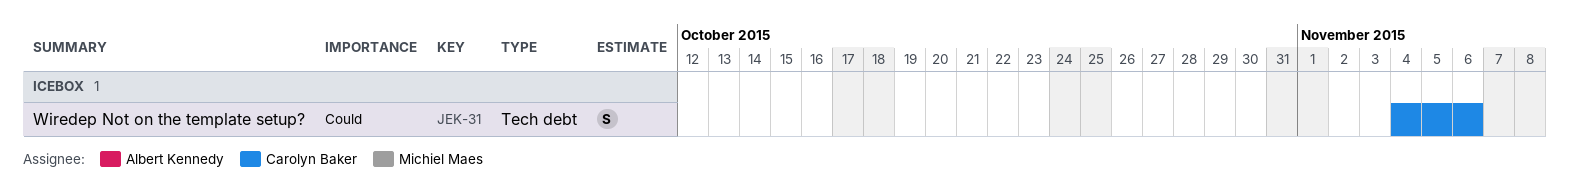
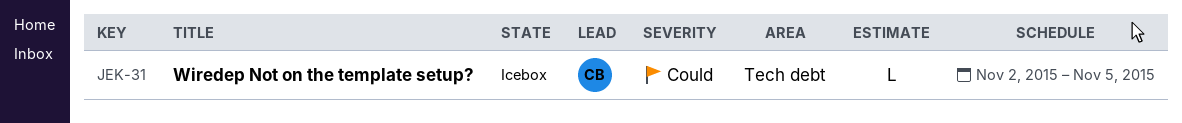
JEK-31, estimate: S -> L
JEK-31, start: Nov 4 -> Nov 2
JEK-31, due: Nov 6 -> Nov 5

